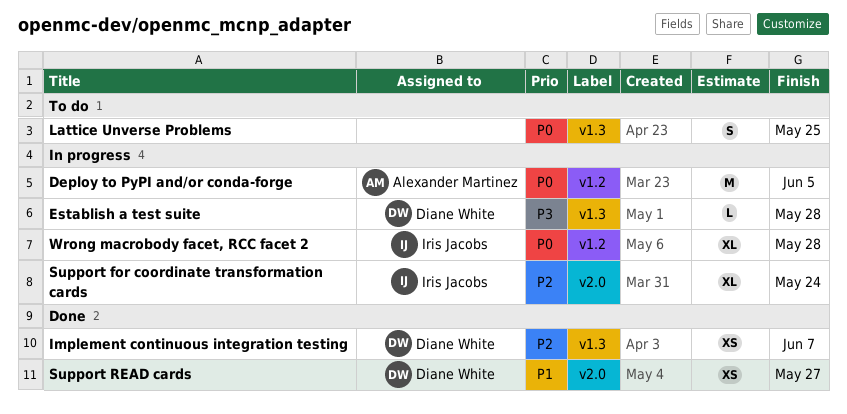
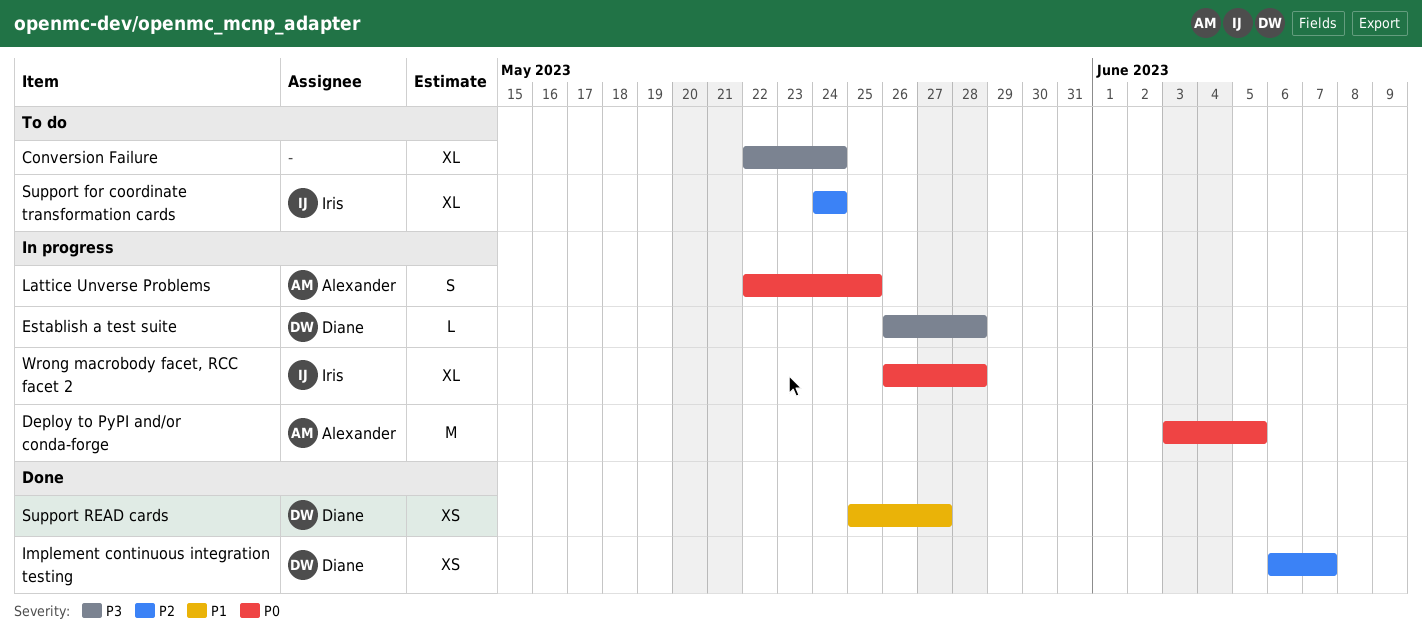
Conversion Failure: none -> present
Lattice Unverse Problems, status: To do -> In progress
Lattice Unverse Problems, owner: none -> Alexander Martinez
Support for coordinate transformation cards, status: In progress -> To do

